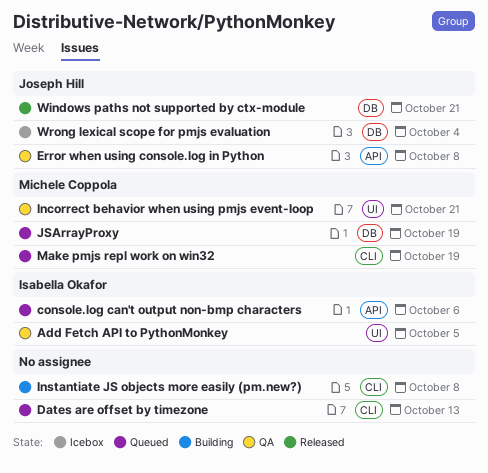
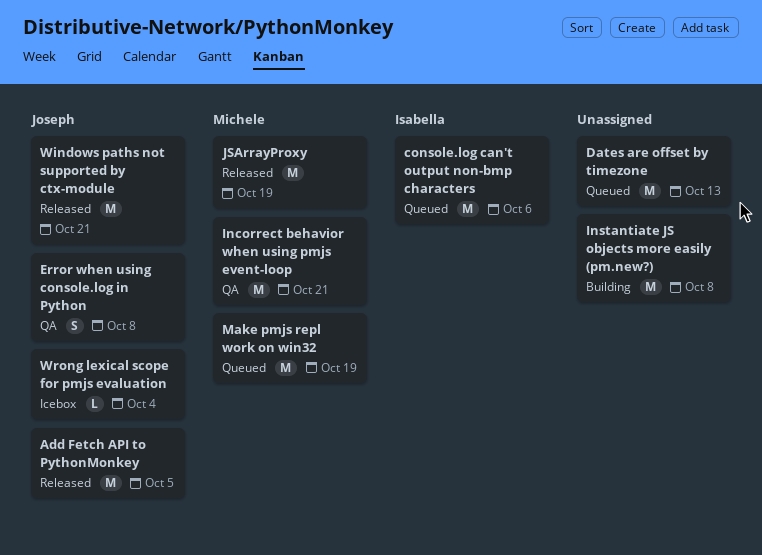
Add Fetch API to PythonMonkey, status: QA -> Released
Add Fetch API to PythonMonkey, owner: Isabella Okafor -> Joseph Hill
JSArrayProxy, status: Queued -> Released

